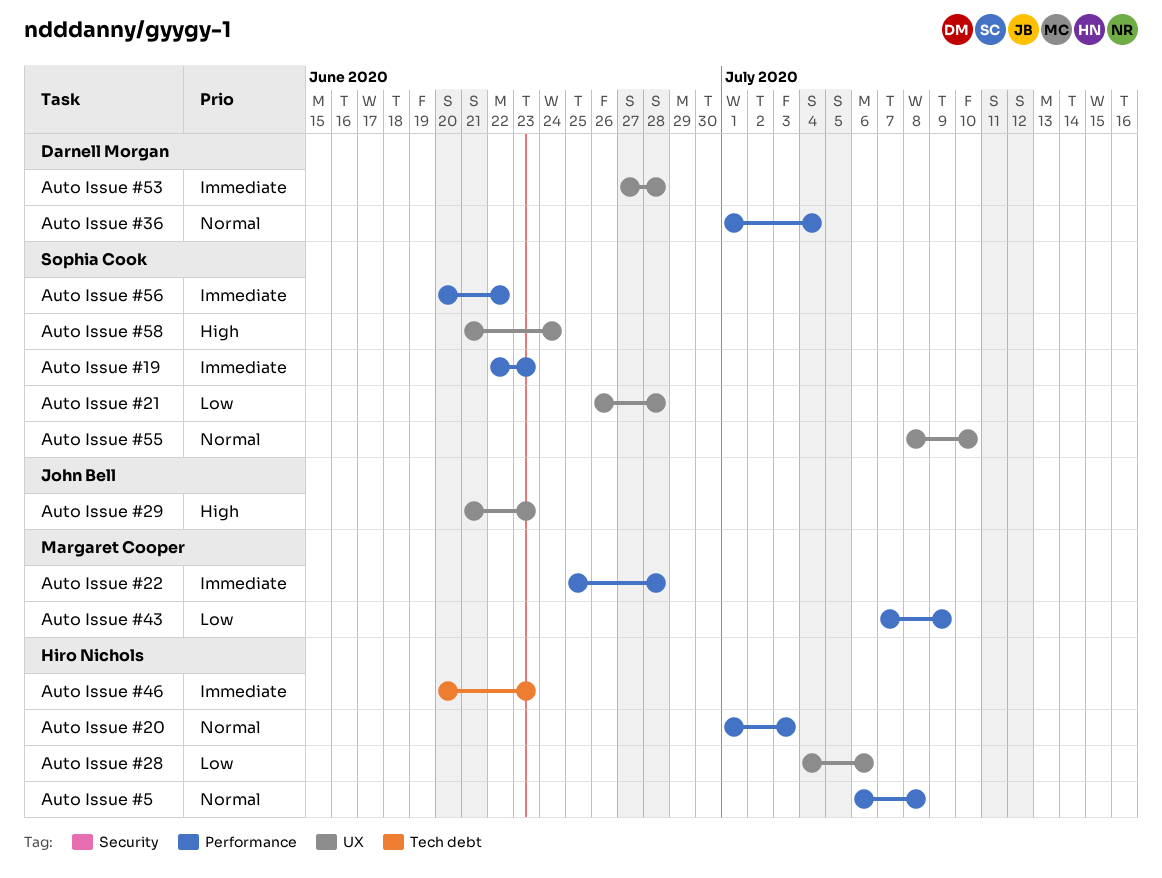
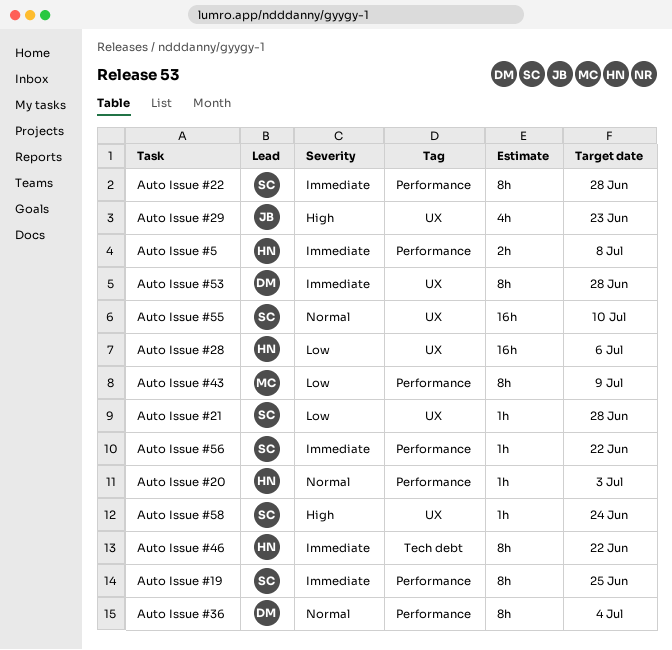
Auto Issue #19, due: Jun 23 -> Jun 25
Auto Issue #22, owner: Margaret Cooper -> Sophia Cook
Auto Issue #46, due: Jun 23 -> Jun 22
Auto Issue #5, priority: Normal -> Immediate

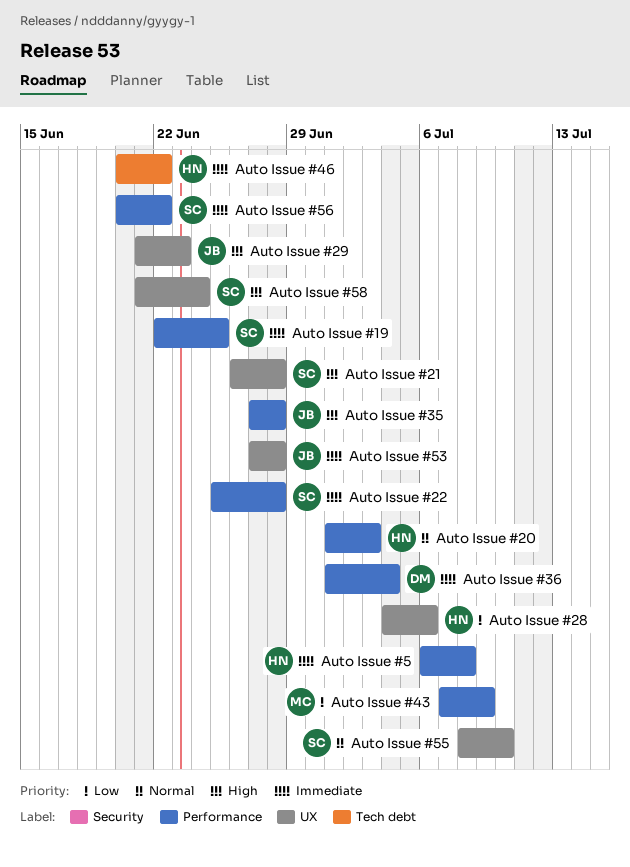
Auto Issue #21, priority: Low -> High
Auto Issue #35: none -> present
Auto Issue #36, priority: Normal -> Immediate
Auto Issue #53, owner: DM -> JB

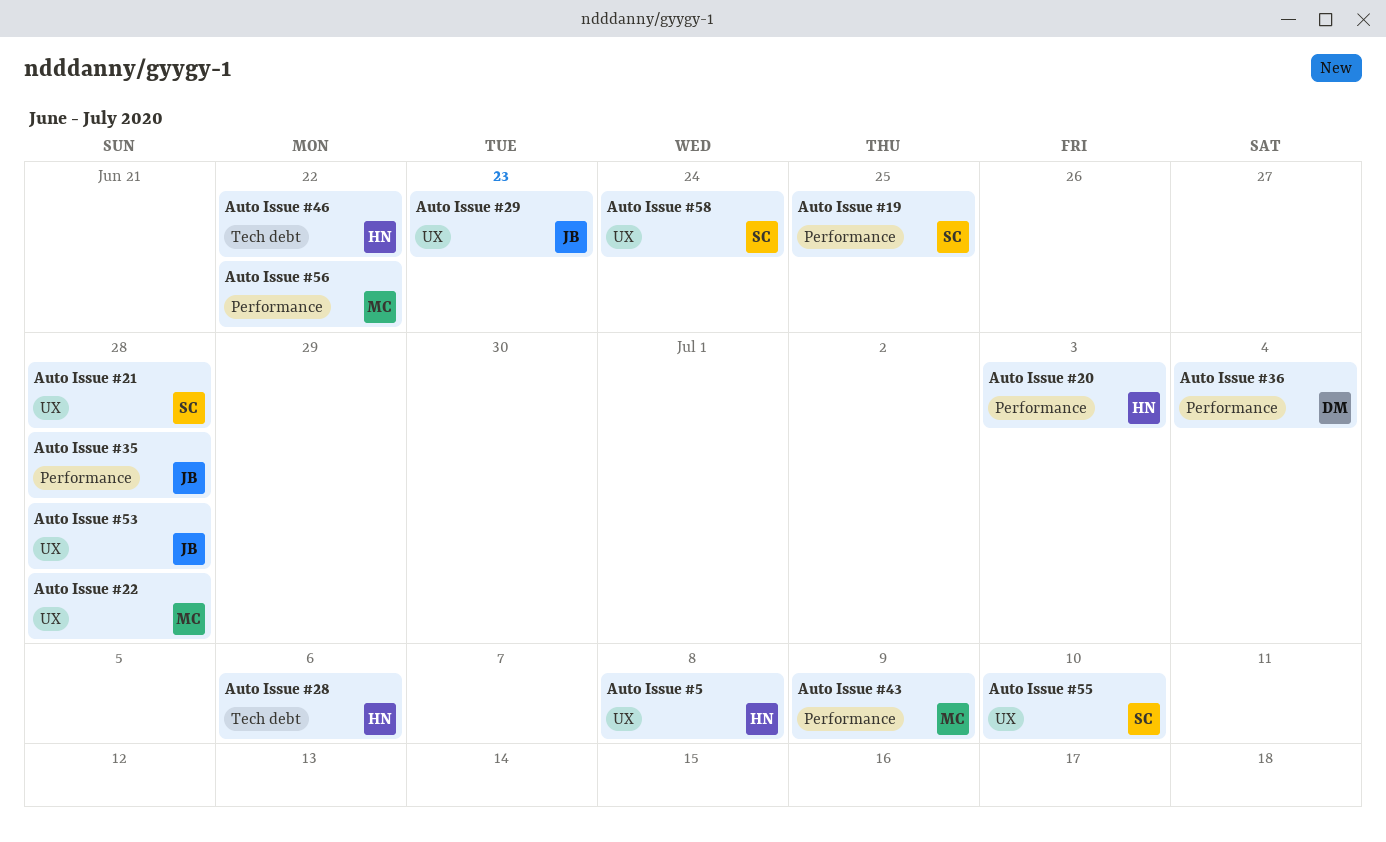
Auto Issue #22, owner: SC -> MC
Auto Issue #22, label: Performance -> UX
Auto Issue #28, label: UX -> Tech debt
Auto Issue #5, label: Performance -> UX
Auto Issue #56, owner: SC -> MC

